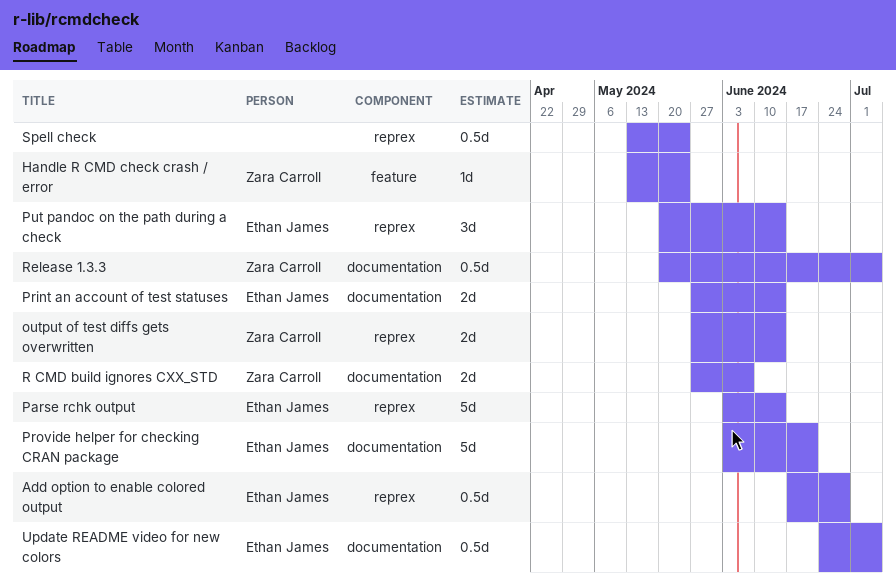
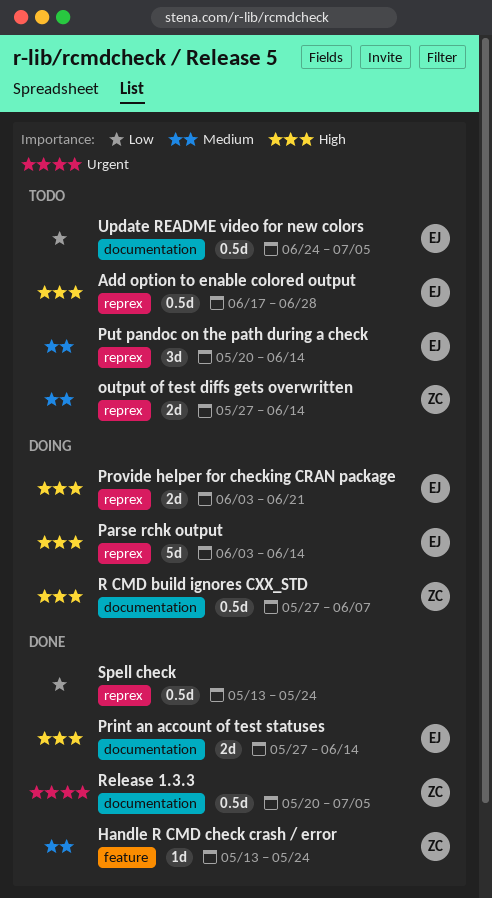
Provide helper for checking CRAN package, label: documentation -> reprex
Provide helper for checking CRAN package, estimate: 5d -> 2d
R CMD build ignores CXX_STD, estimate: 2d -> 0.5d

